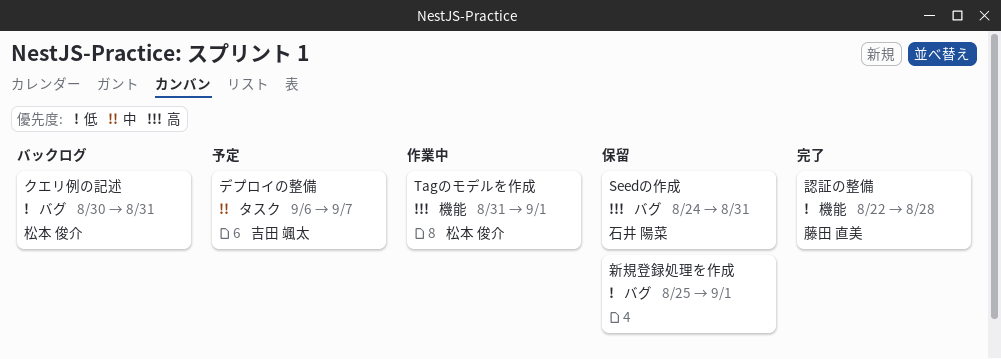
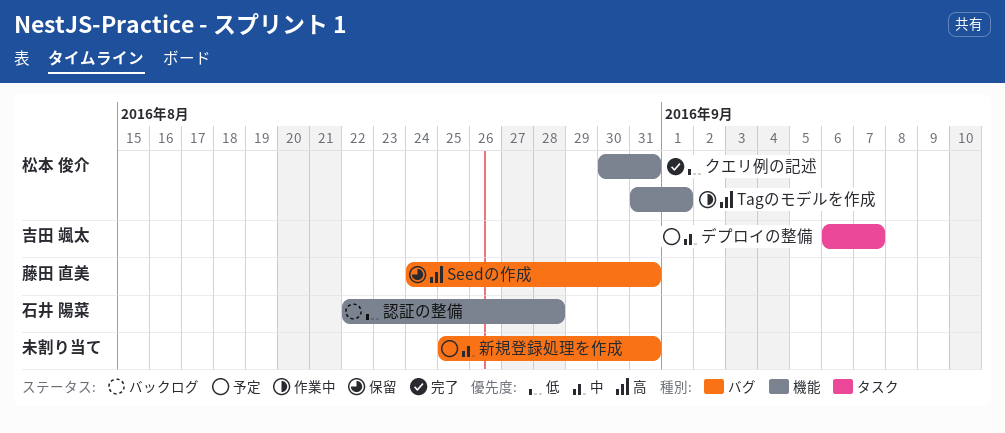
Seedの作成, owner: 石井 陽菜 -> 藤田 直美
クエリ例の記述, status: バックログ -> 完了
クエリ例の記述, label: バグ -> 機能
新規登録処理を作成, status: 保留 -> 予定
新規登録処理を作成, priority: 低 -> 中
新規登録処理を作成, due: Sep 1 -> Aug 31
認証の整備, status: 完了 -> バックログ
認証の整備, owner: 藤田 直美 -> 石井 陽菜

